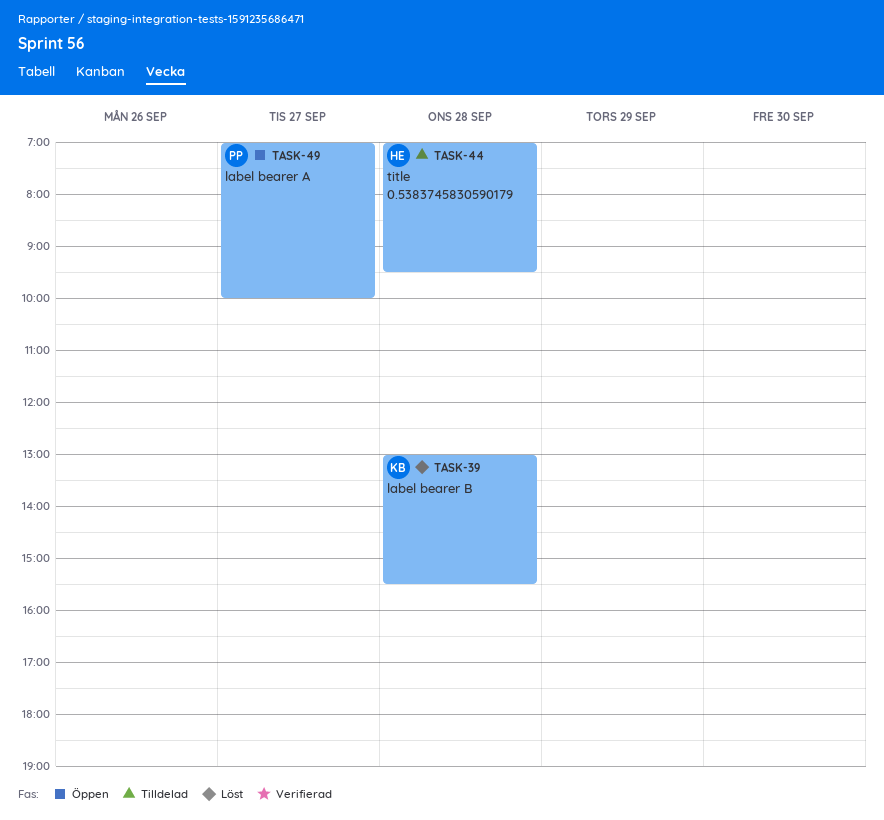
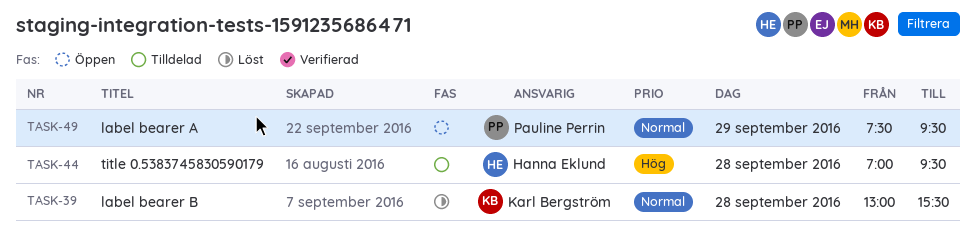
TASK-49, day: Sep 27 -> Sep 29
TASK-49, begins: 07:00 -> 07:30
TASK-49, ends: 10:00 -> 09:30

